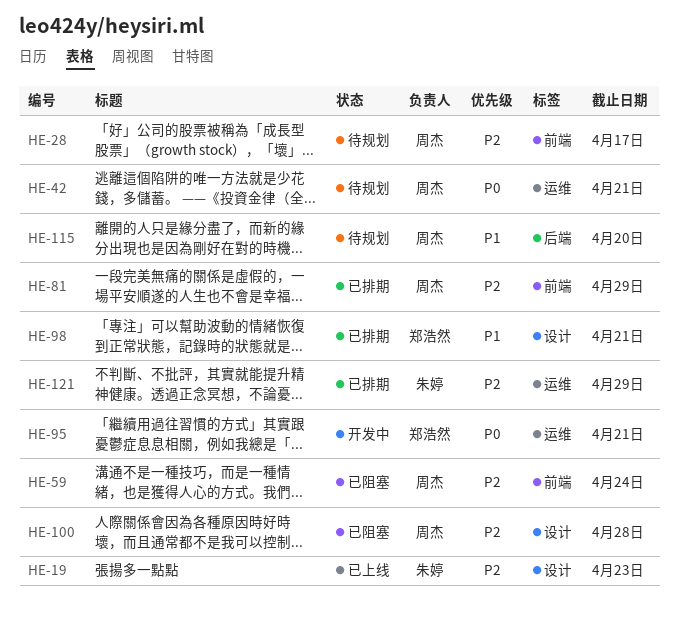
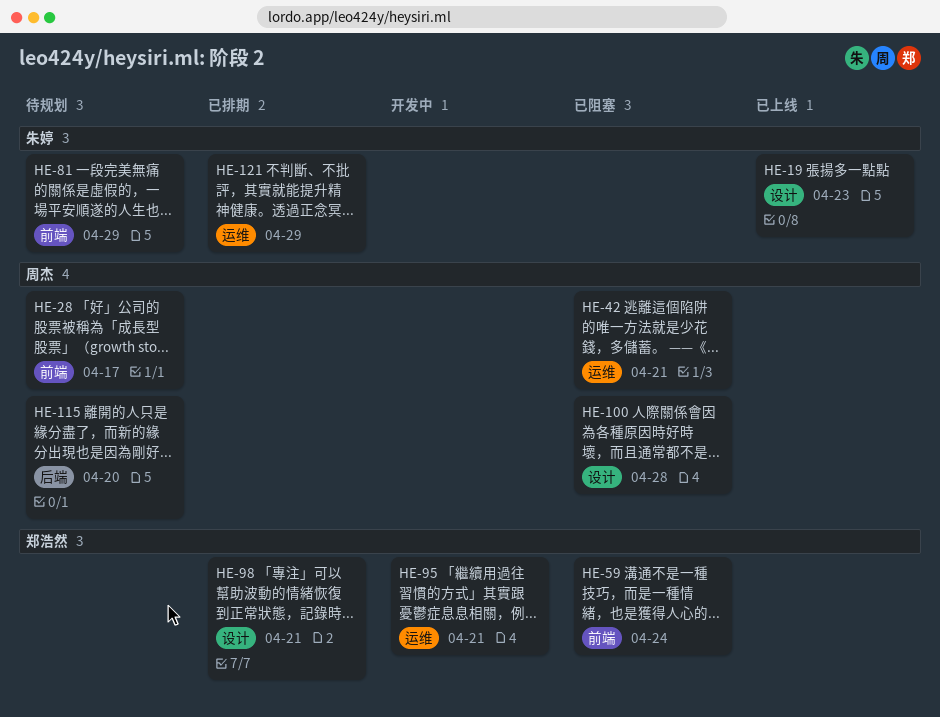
HE-42, status: 待规划 -> 已阻塞
HE-59, owner: 周杰 -> 郑浩然
HE-81, status: 已排期 -> 待规划
HE-81, owner: 周杰 -> 朱婷

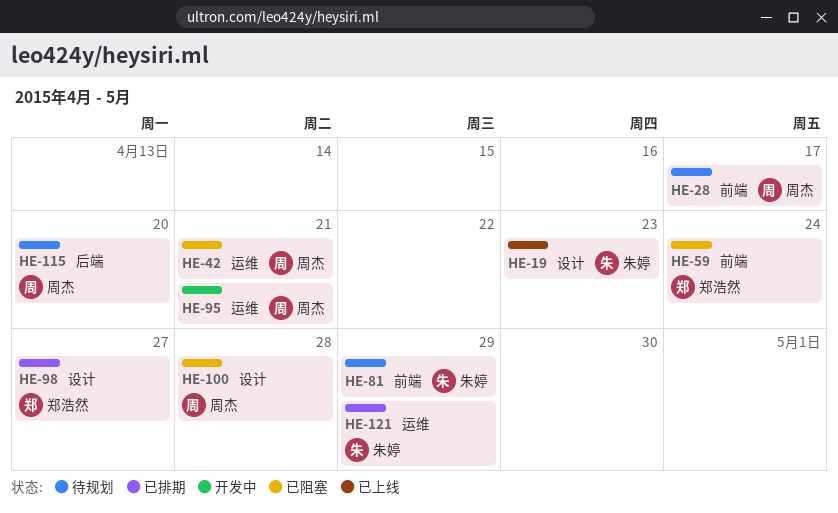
HE-95, owner: 郑浩然 -> 周杰
HE-98, due: Apr 21 -> Apr 27

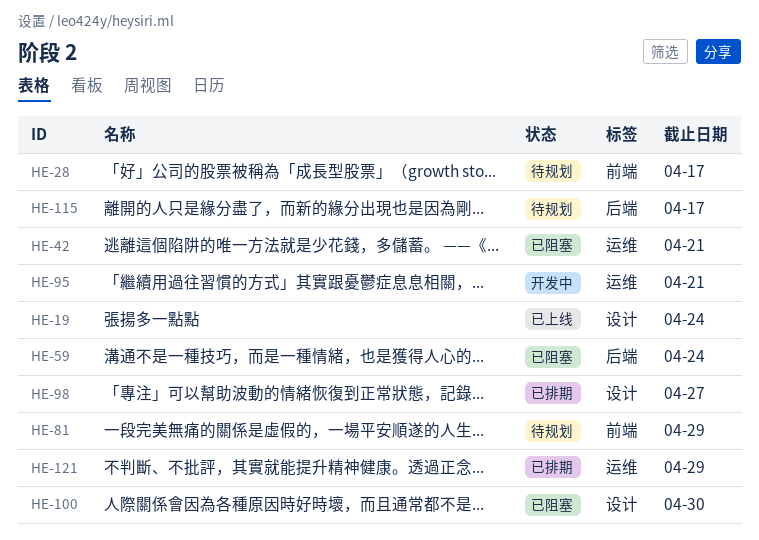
HE-19, due: Apr 23 -> Apr 24
HE-59, label: 前端 -> 后端
HE-100, due: Apr 28 -> Apr 30
HE-115, due: Apr 20 -> Apr 17

